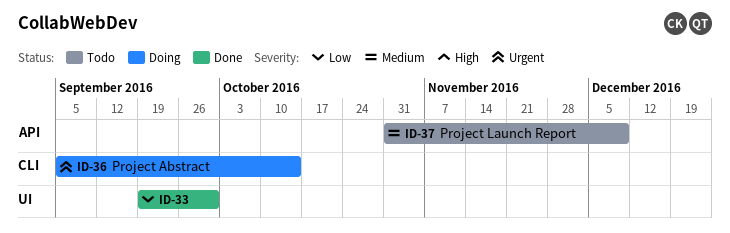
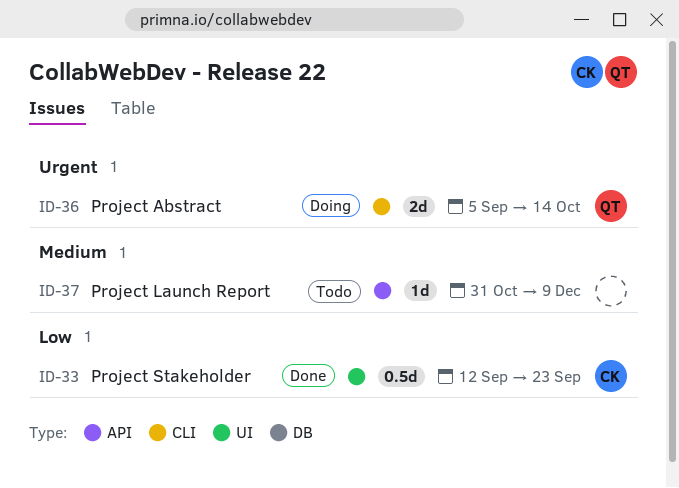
ID-33, start: Sep 19 -> Sep 12
ID-33, due: Sep 30 -> Sep 23

